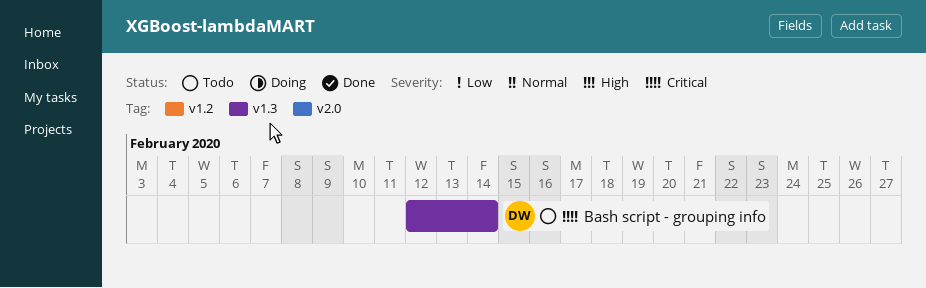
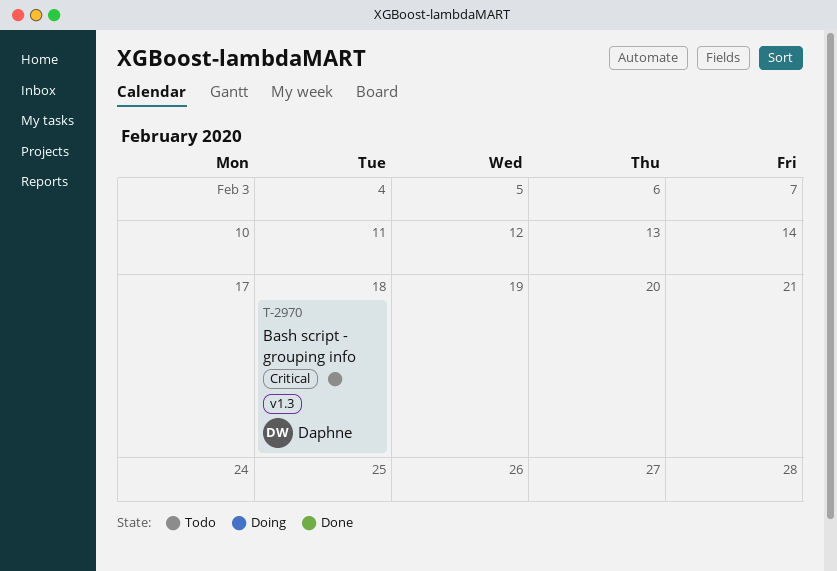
Bash script - grouping info, due: Feb 14 -> Feb 18

